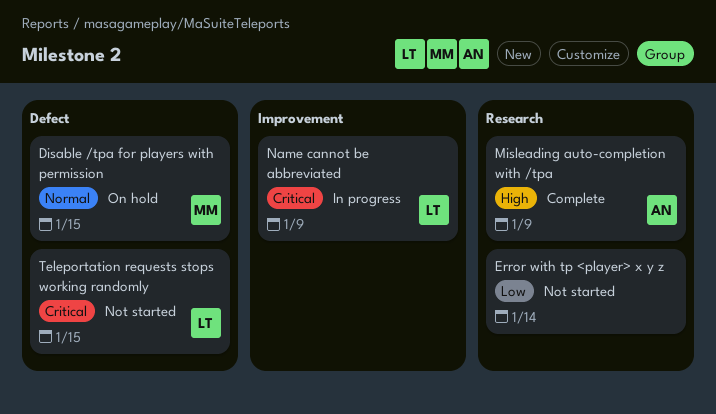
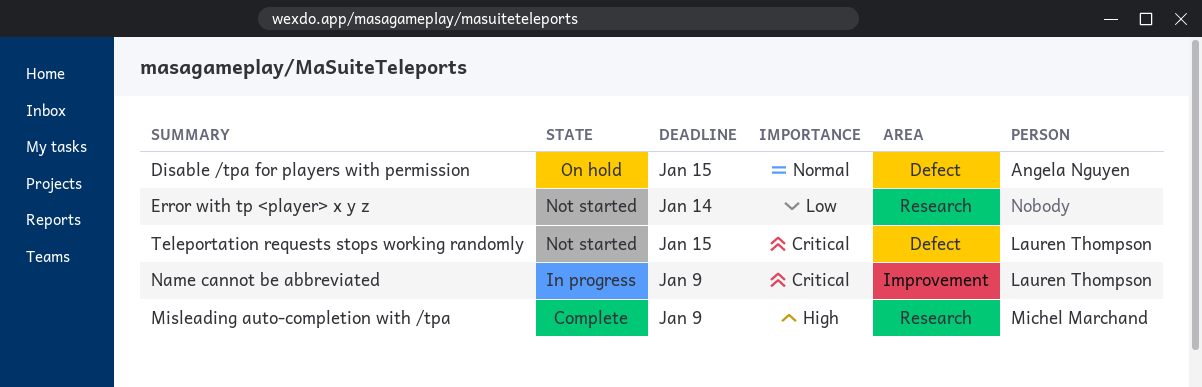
Disable /tpa for players with permission, owner: Michel Marchand -> Angela Nguyen
Misleading auto-completion with /tpa, owner: Angela Nguyen -> Michel Marchand

